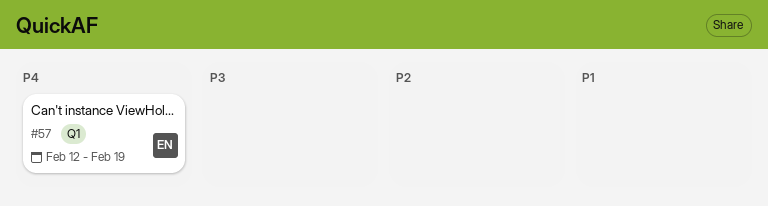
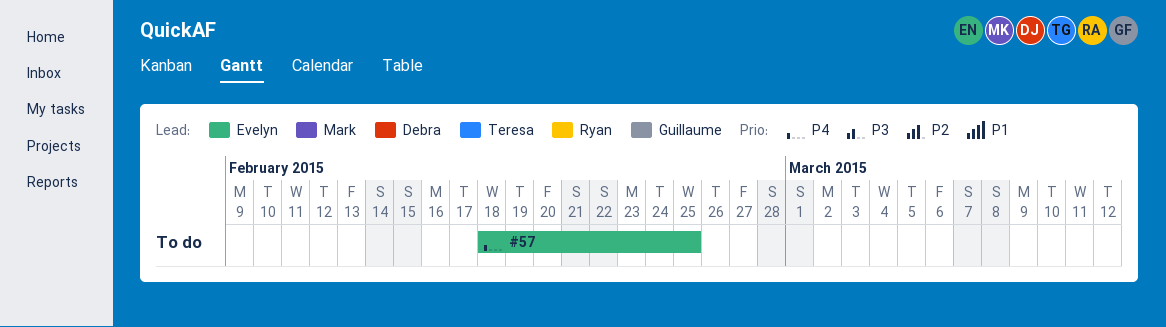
#57, start: Feb 12 -> Feb 18
#57, due: Feb 19 -> Feb 25

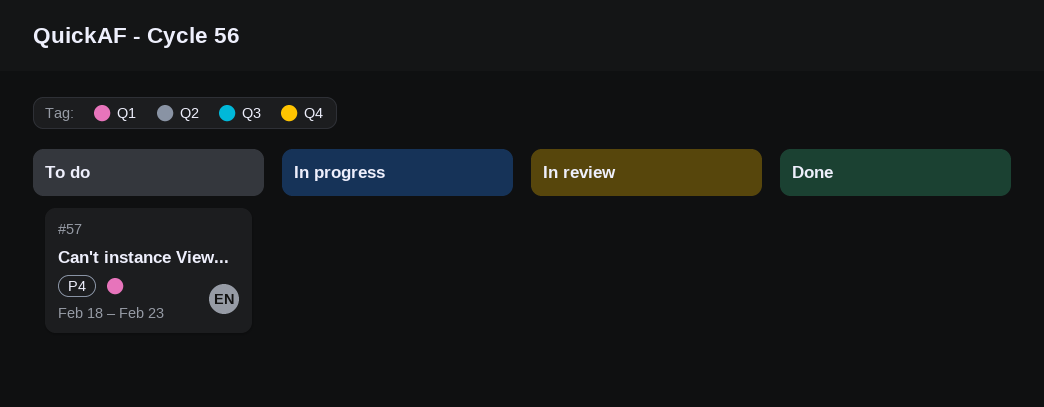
#57, due: Feb 25 -> Feb 23

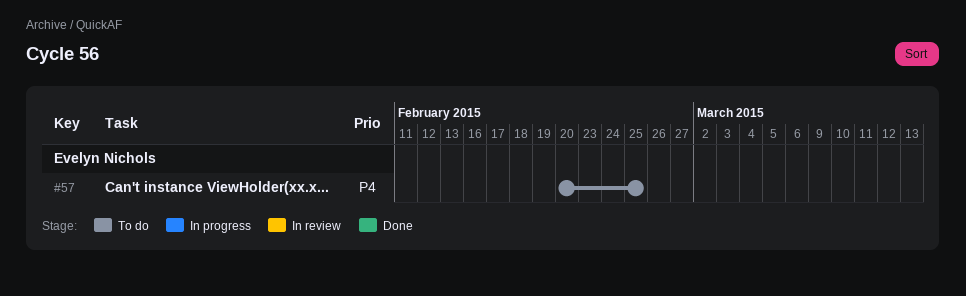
#57, start: Feb 18 -> Feb 20
#57, due: Feb 23 -> Feb 25

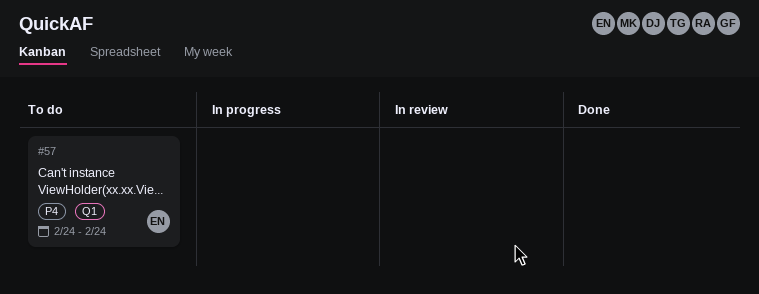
#57, start: Feb 20 -> Feb 24
#57, due: Feb 25 -> Feb 24

